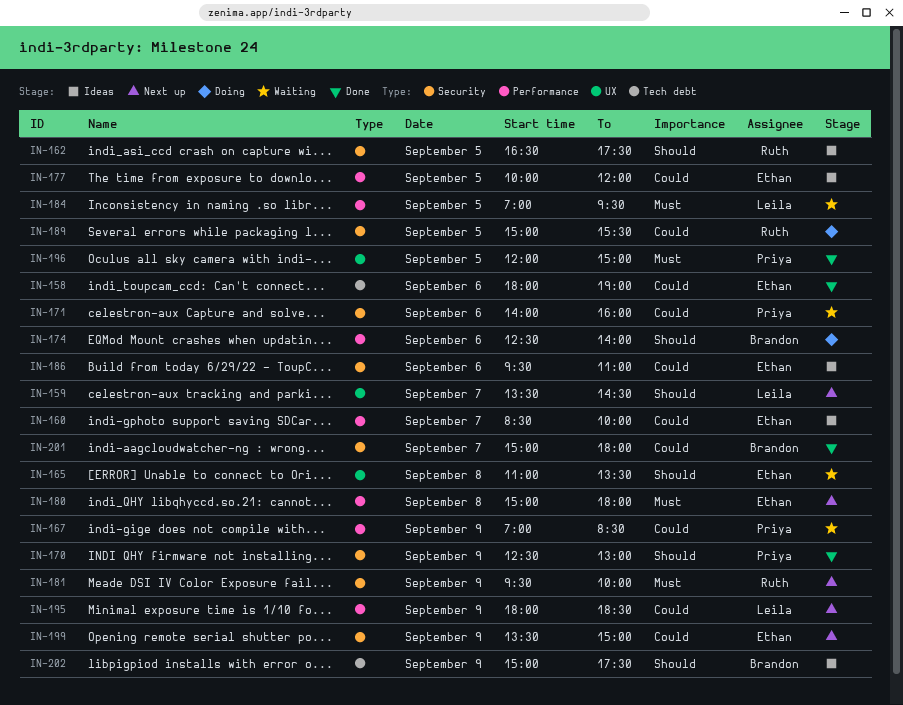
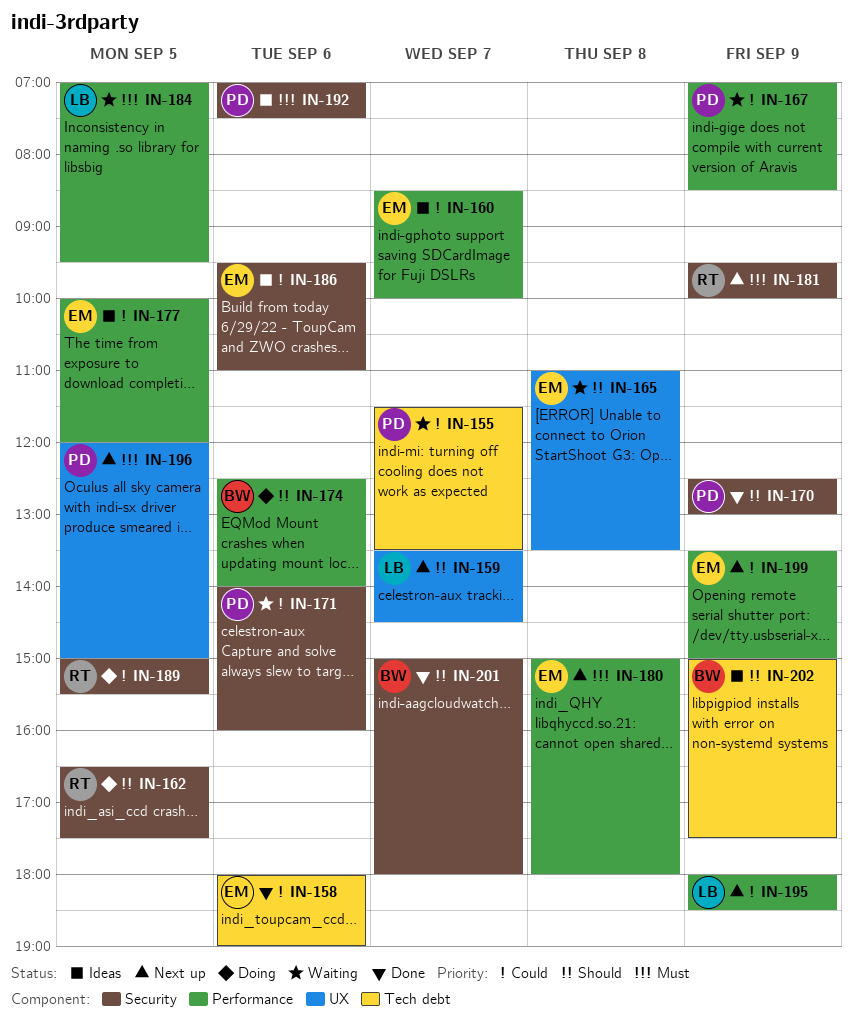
IN-155: none -> present
IN-162, status: Ideas -> Doing
IN-192: none -> present
IN-196, status: Done -> Next up
IN-199, label: Security -> Performance
IN-201, priority: Could -> Should

